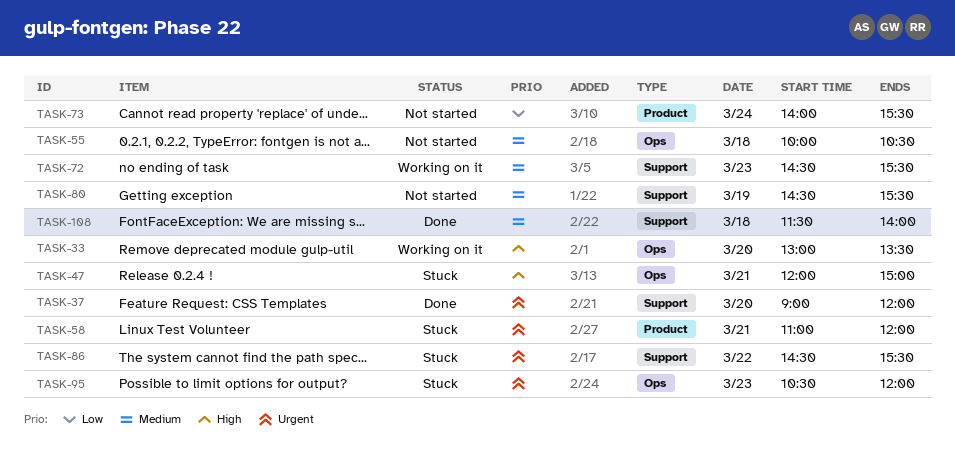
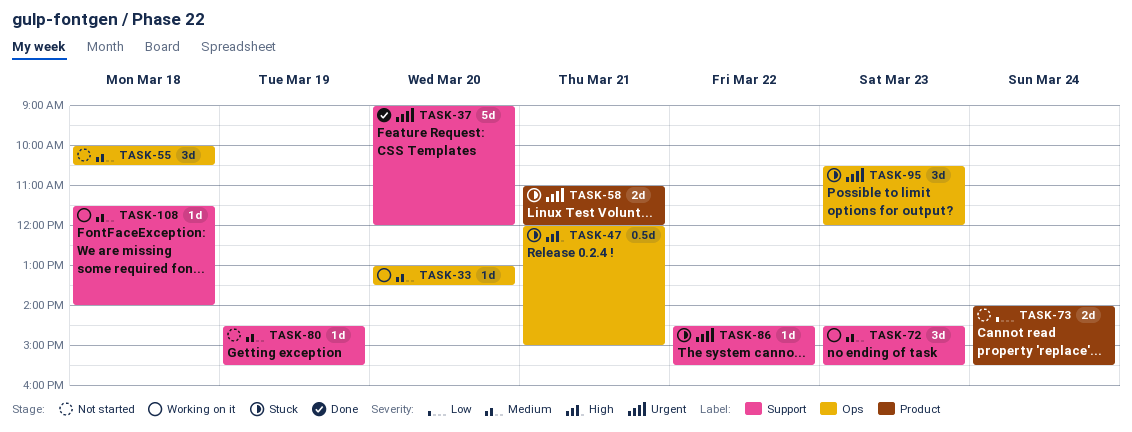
TASK-33, priority: High -> Medium
TASK-108, status: Done -> Working on it

